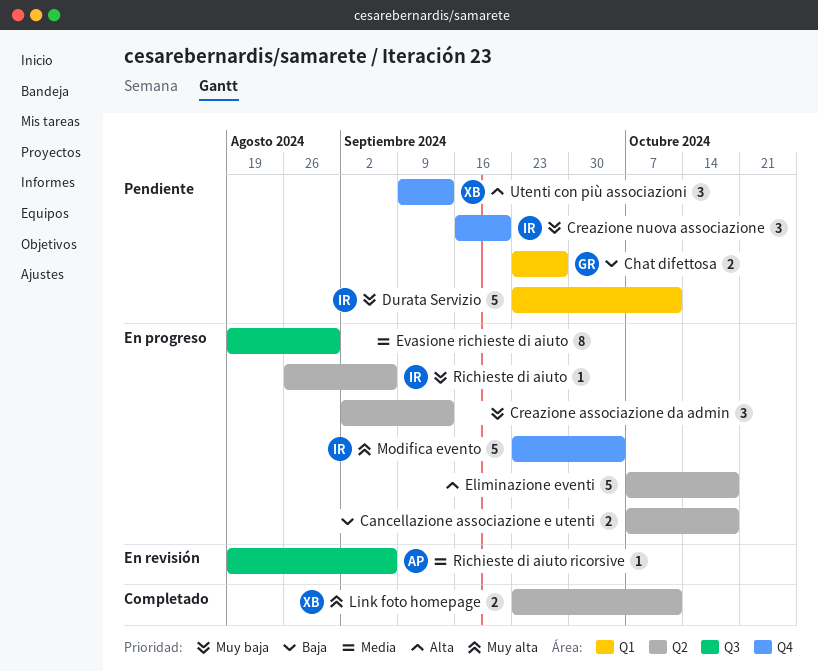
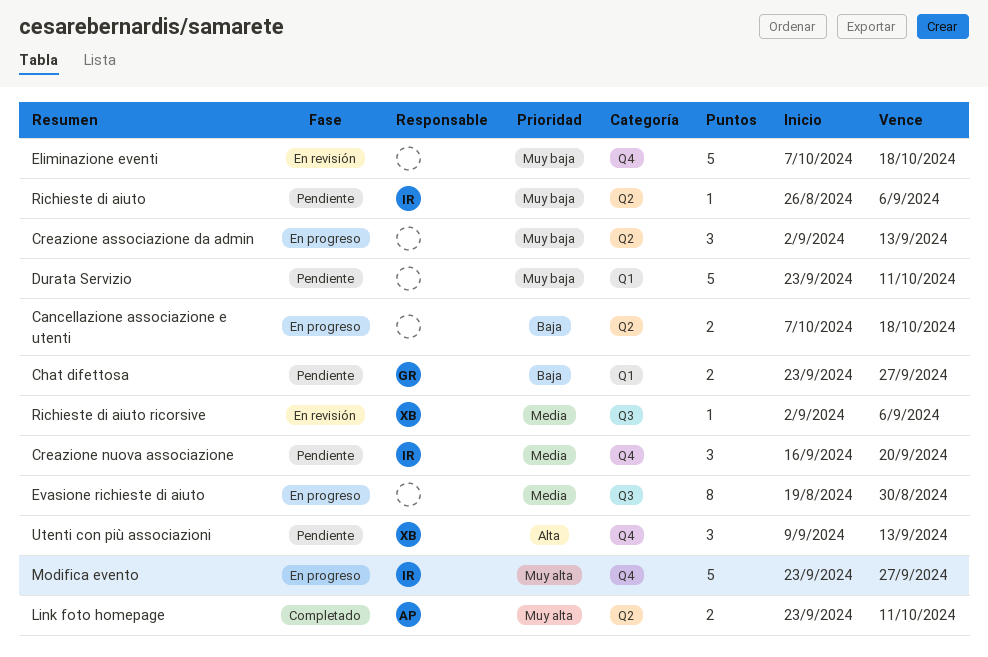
Creazione nuova associazione, priority: Muy baja -> Media
Durata Servizio, owner: IR -> none
Eliminazione eventi, status: En progreso -> En revisión
Eliminazione eventi, priority: Alta -> Muy baja
Eliminazione eventi, label: Q2 -> Q4
Link foto homepage, owner: XB -> AP
Modifica evento, due: Oct 4 -> Sep 27
Richieste di aiuto, status: En progreso -> Pendiente
Richieste di aiuto ricorsive, owner: AP -> XB
Richieste di aiuto ricorsive, start: Aug 19 -> Sep 2

